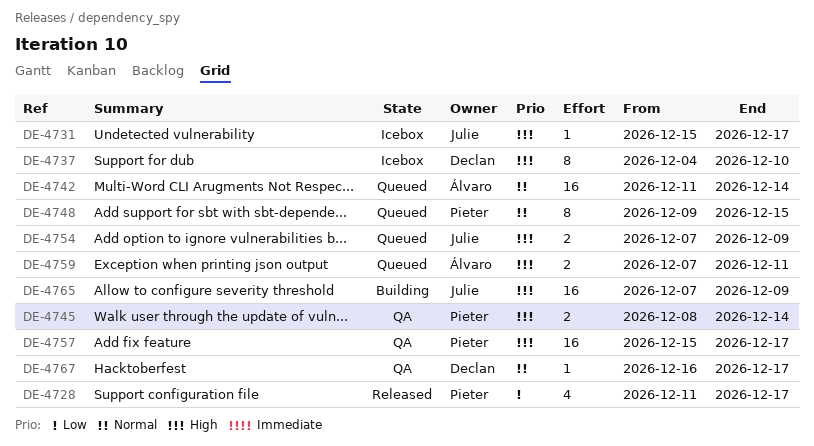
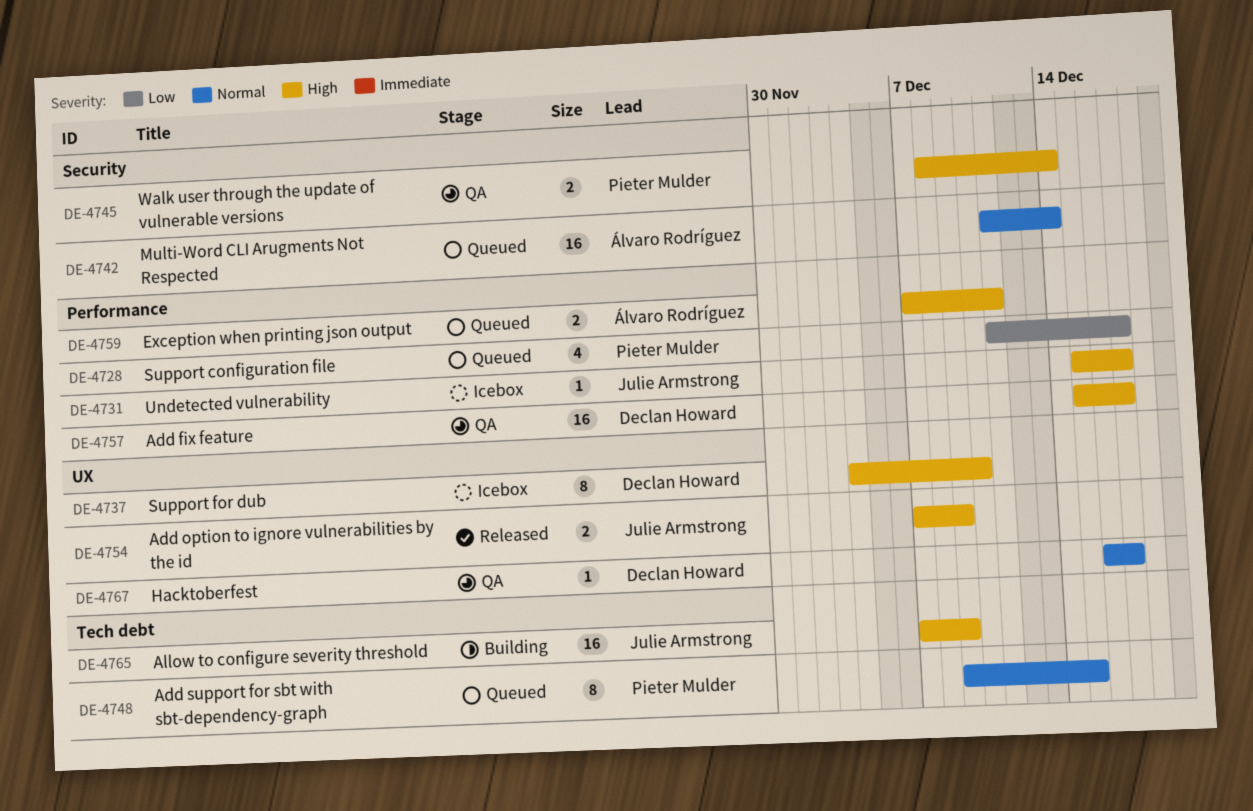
DE-4728, status: Released -> Queued
DE-4754, status: Queued -> Released
DE-4757, owner: Pieter Mulder -> Declan Howard

